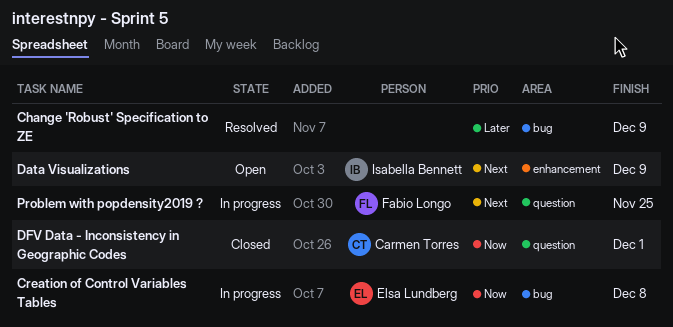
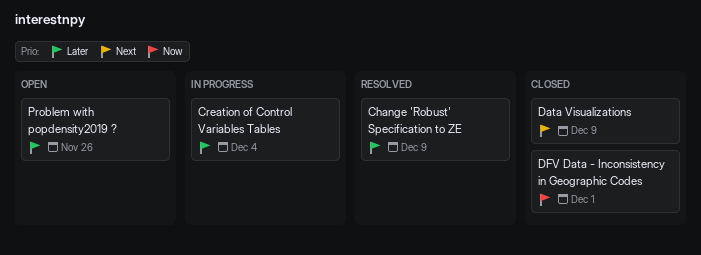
Creation of Control Variables Tables, priority: Now -> Later
Creation of Control Variables Tables, due: Dec 8 -> Dec 4
Data Visualizations, status: Open -> Closed
Problem with popdensity2019 ?, status: In progress -> Open
Problem with popdensity2019 ?, priority: Next -> Later
Problem with popdensity2019 ?, due: Nov 25 -> Nov 26

